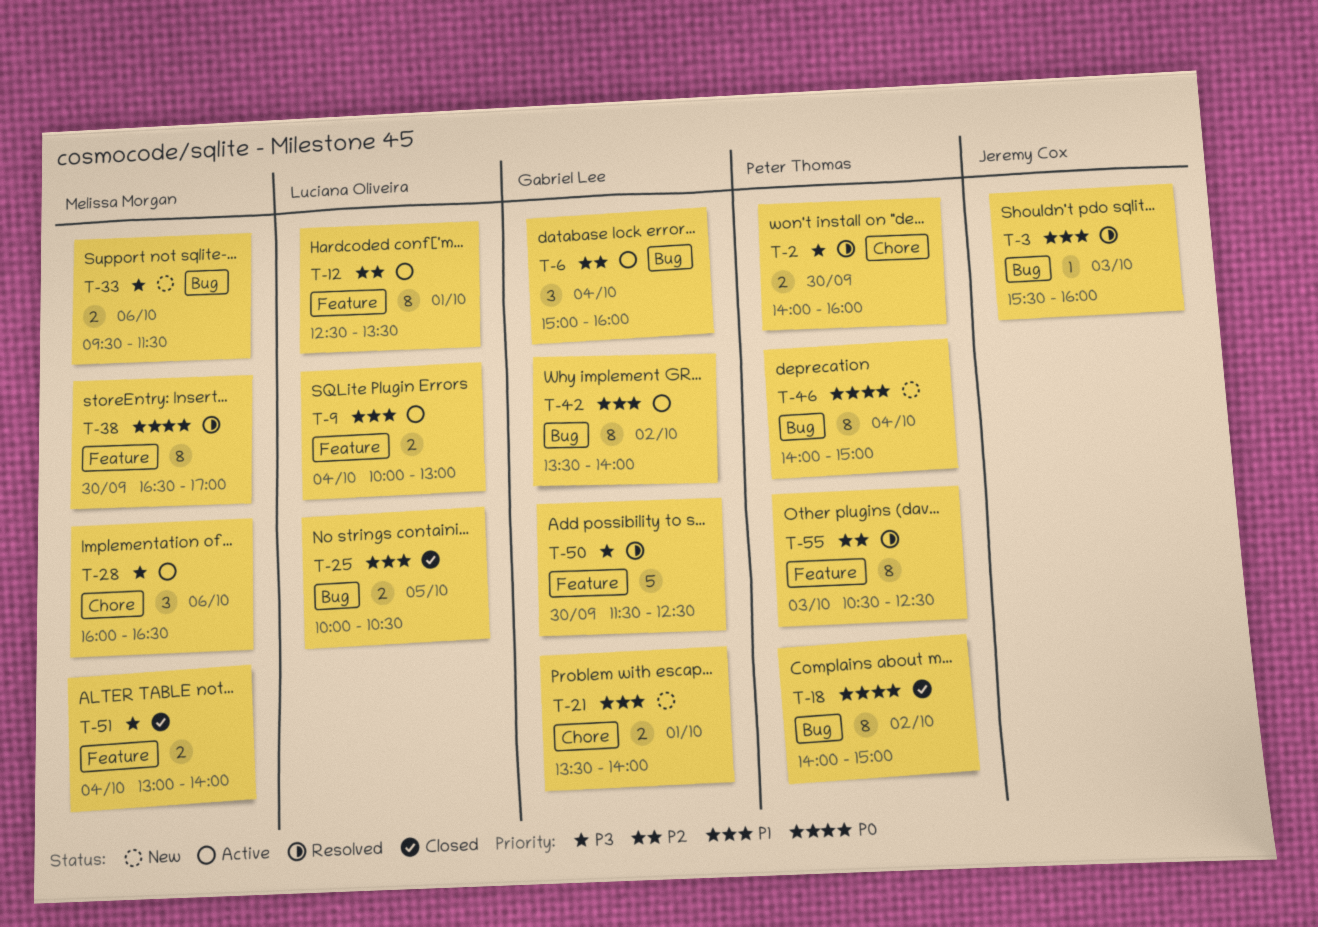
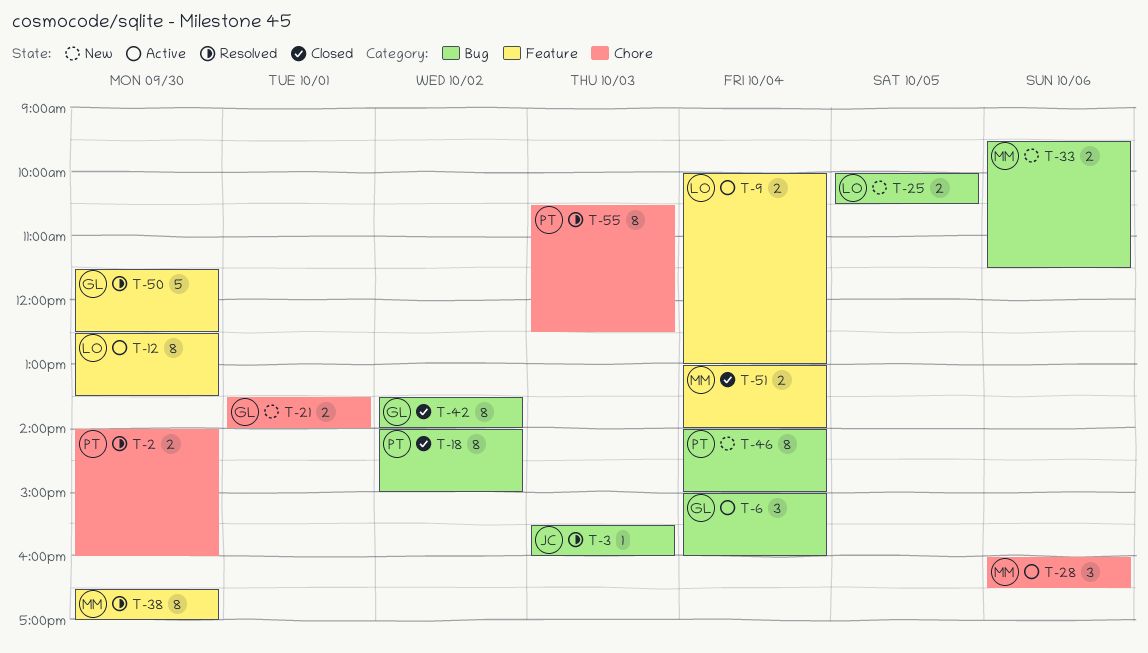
T-12, day: Oct 1 -> Sep 30
T-25, status: Closed -> New
T-42, status: Active -> Closed
T-55, label: Feature -> Chore

